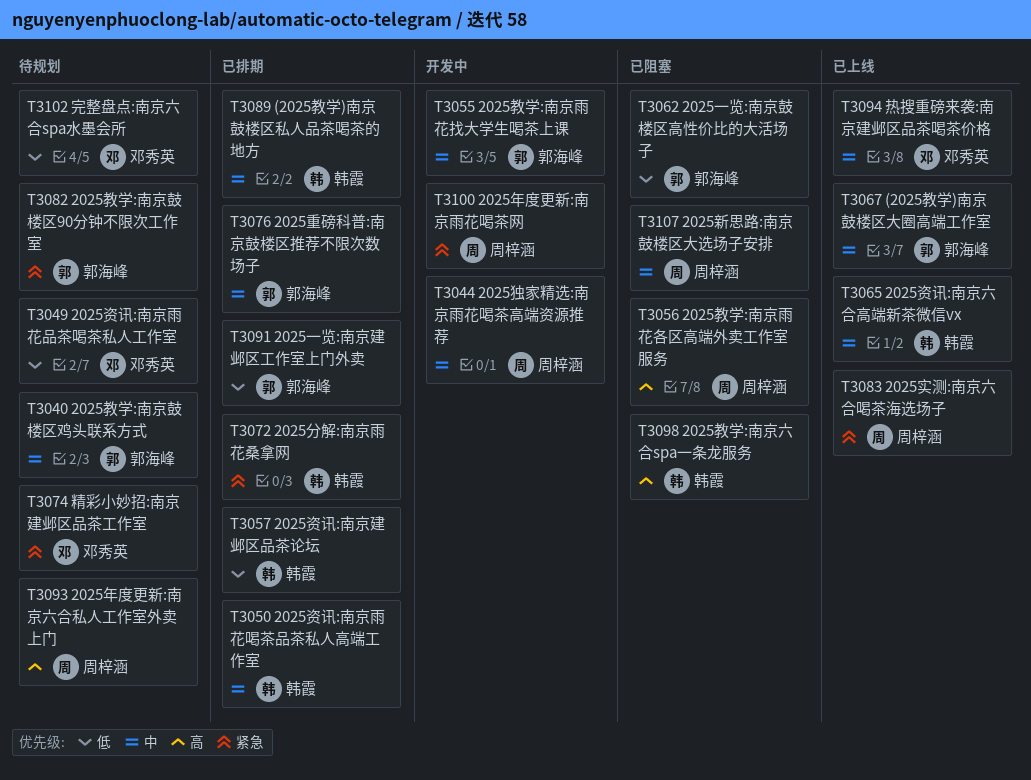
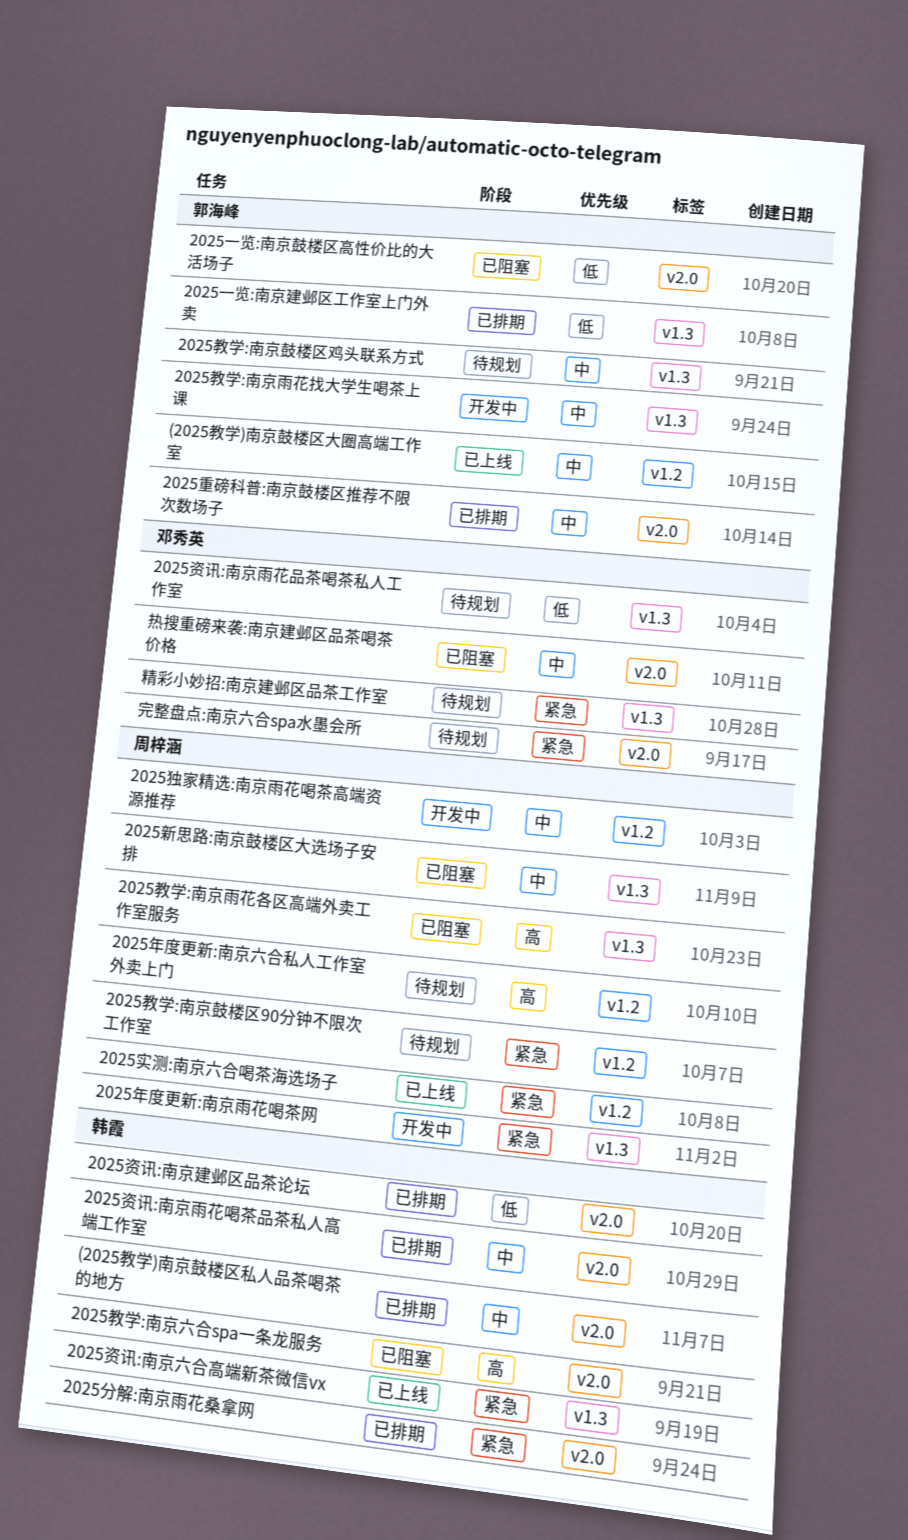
2025教学:南京鼓楼区90分钟不限次工作室, owner: 郭海峰 -> 周梓涵
2025资讯:南京六合高端新茶微信vx, priority: 中 -> 紧急
完整盘点:南京六合spa水墨会所, priority: 低 -> 紧急
热搜重磅来袭:南京建邺区品茶喝茶价格, status: 已上线 -> 已阻塞

